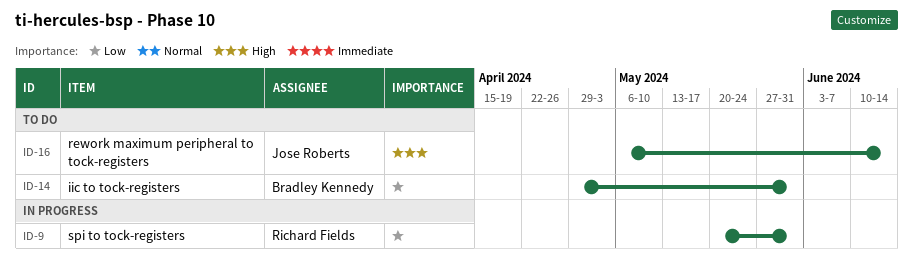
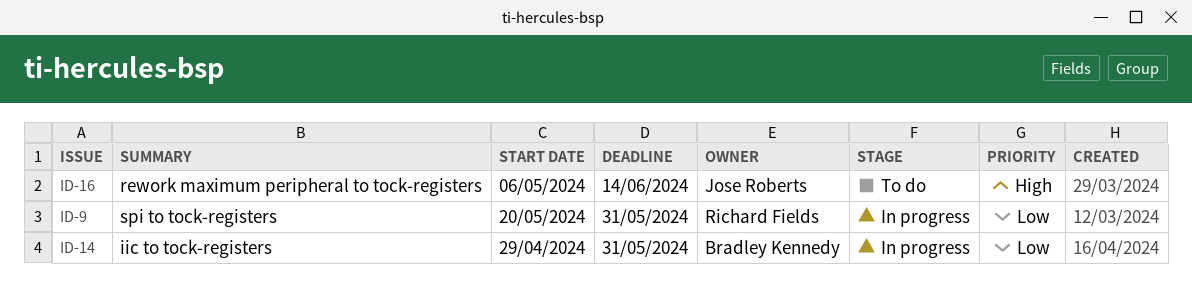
ID-14, status: To do -> In progress

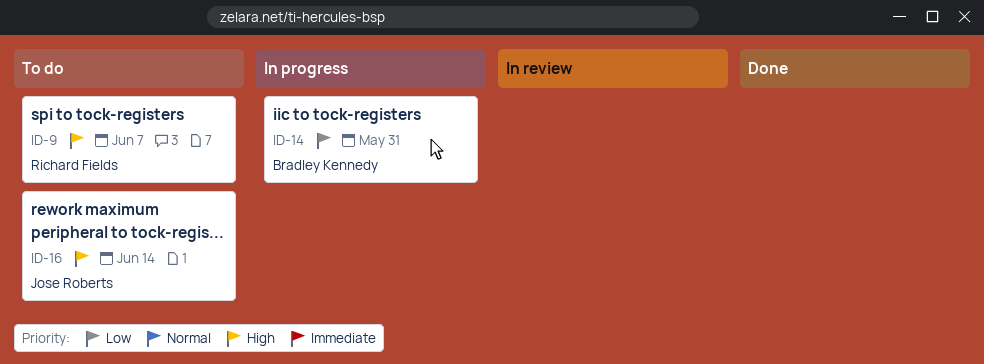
ID-9, status: In progress -> To do
ID-9, priority: Low -> High
ID-9, due: May 31 -> Jun 7

